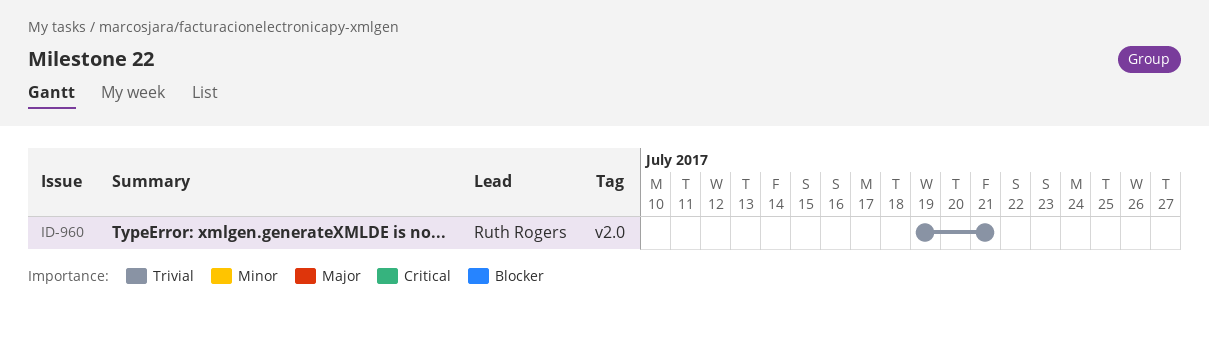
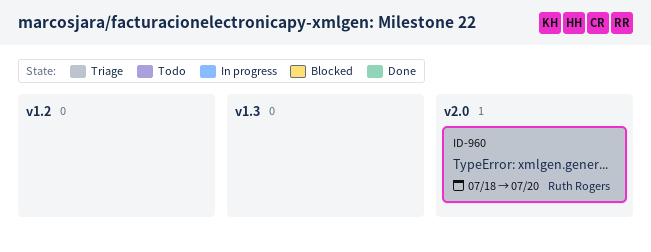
ID-960, start: Jul 19 -> Jul 18
ID-960, due: Jul 21 -> Jul 20

